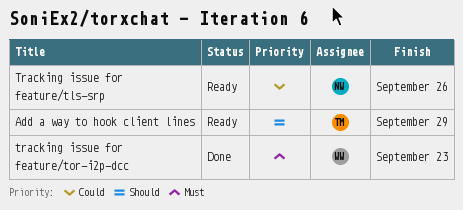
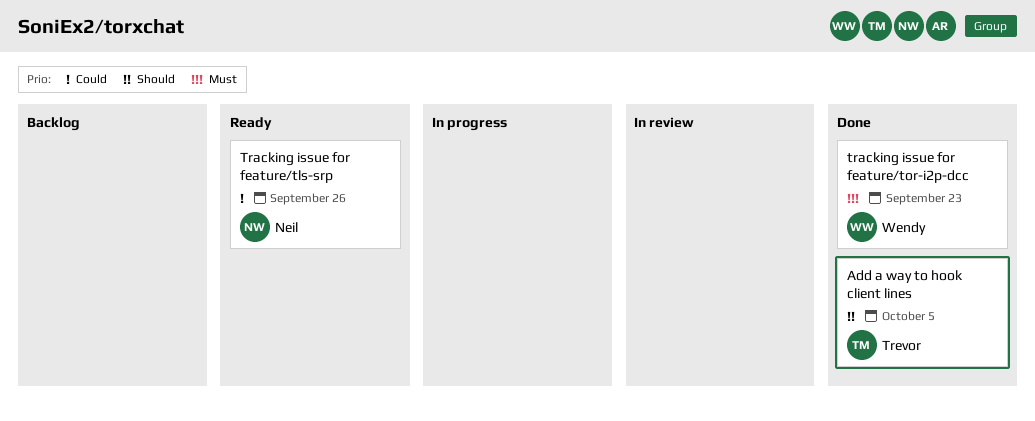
Add a way to hook client lines, status: Ready -> Done
Add a way to hook client lines, due: Sep 29 -> Oct 5

